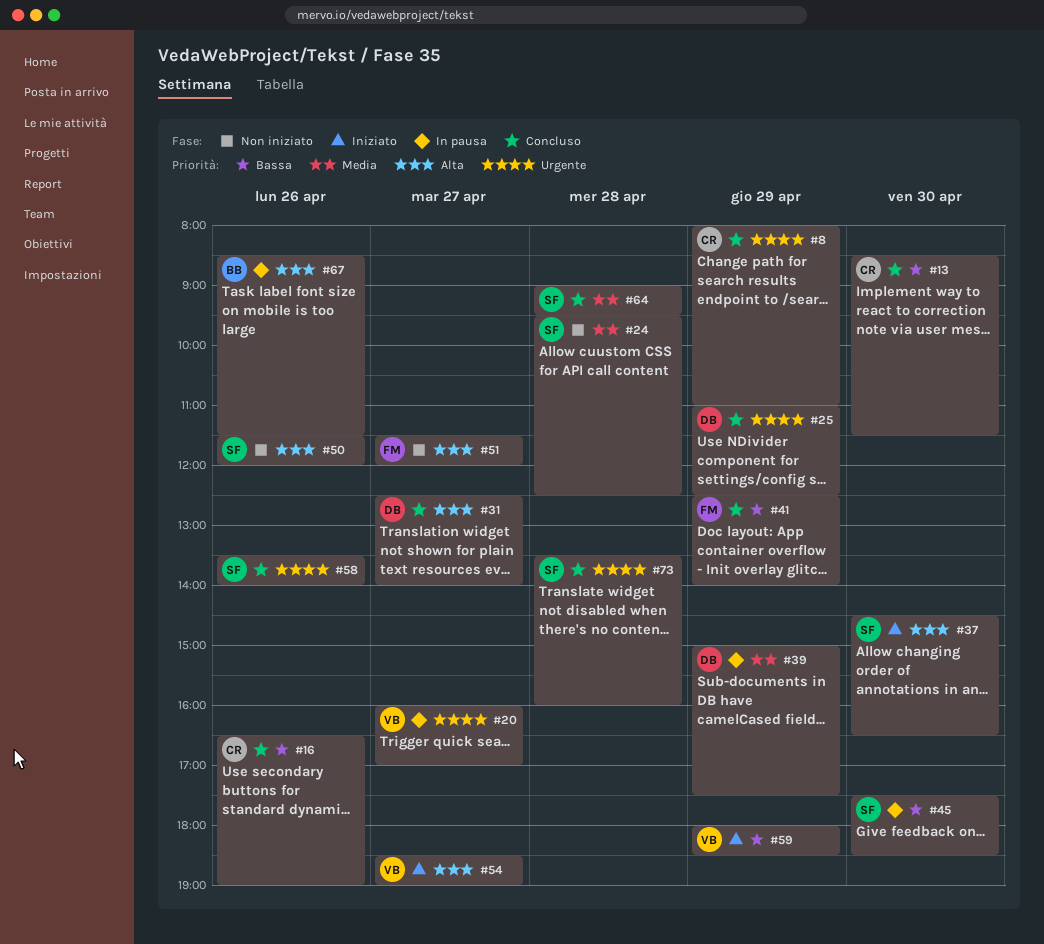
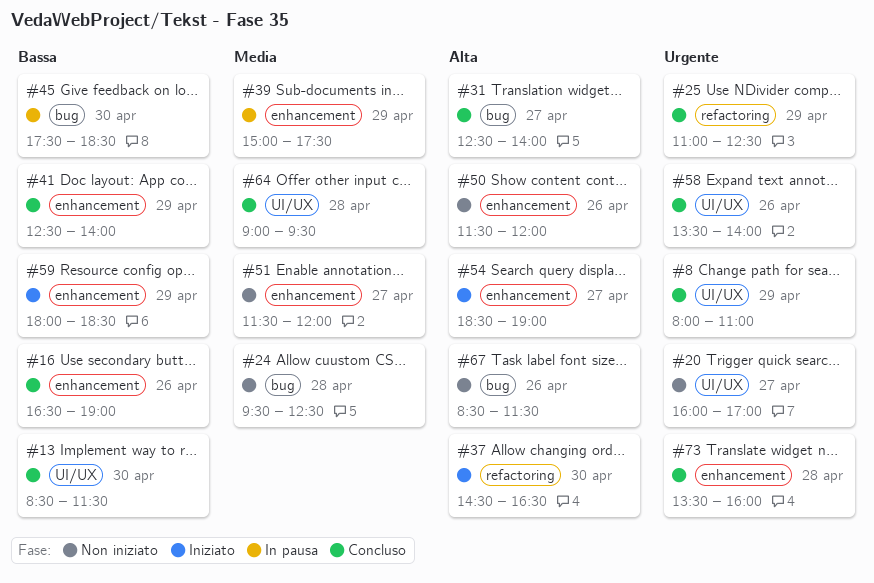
#20, status: In pausa -> Non iniziato
#51, priority: Alta -> Media
#67, status: In pausa -> Non iniziato

